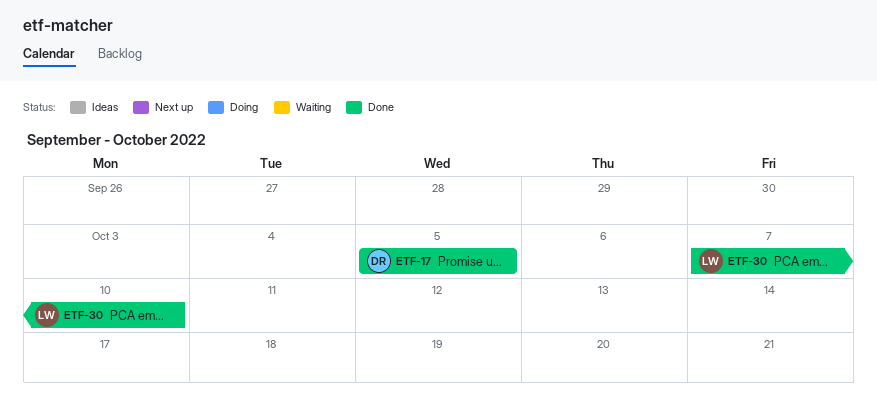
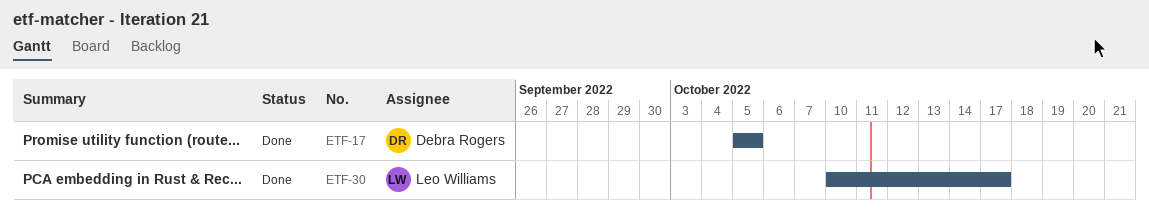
ETF-30, start: Oct 7 -> Oct 10
ETF-30, due: Oct 10 -> Oct 17

